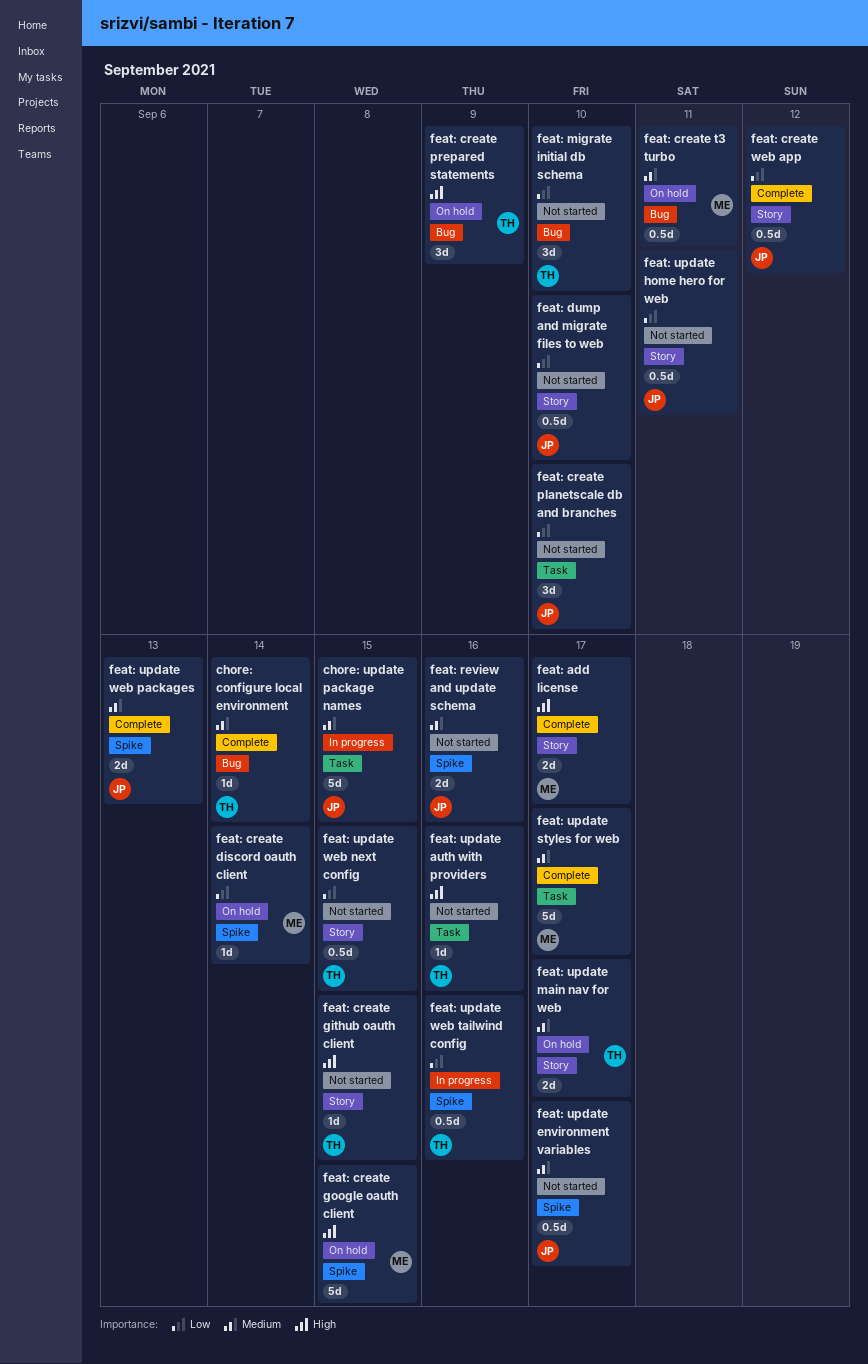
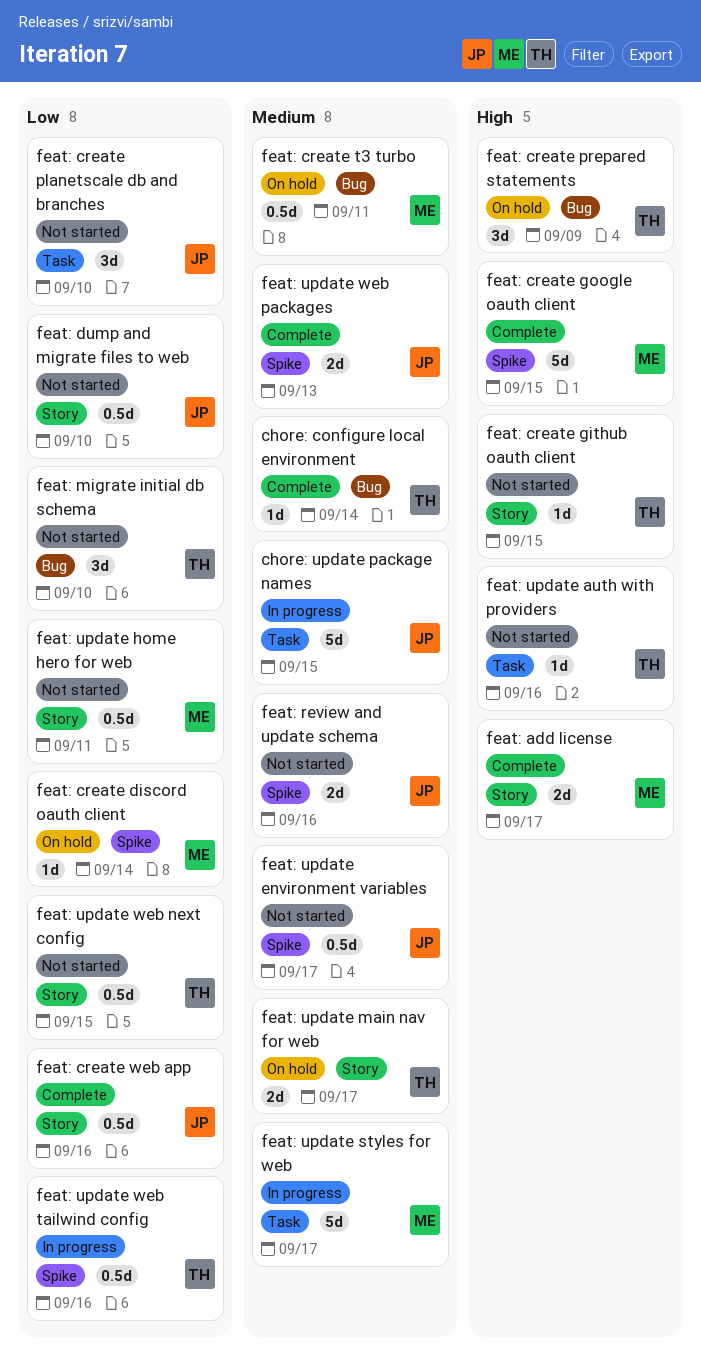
feat: create google oauth client, status: On hold -> Complete
feat: create web app, due: Sep 12 -> Sep 16
feat: update home hero for web, owner: JP -> ME
feat: update styles for web, status: Complete -> In progress

